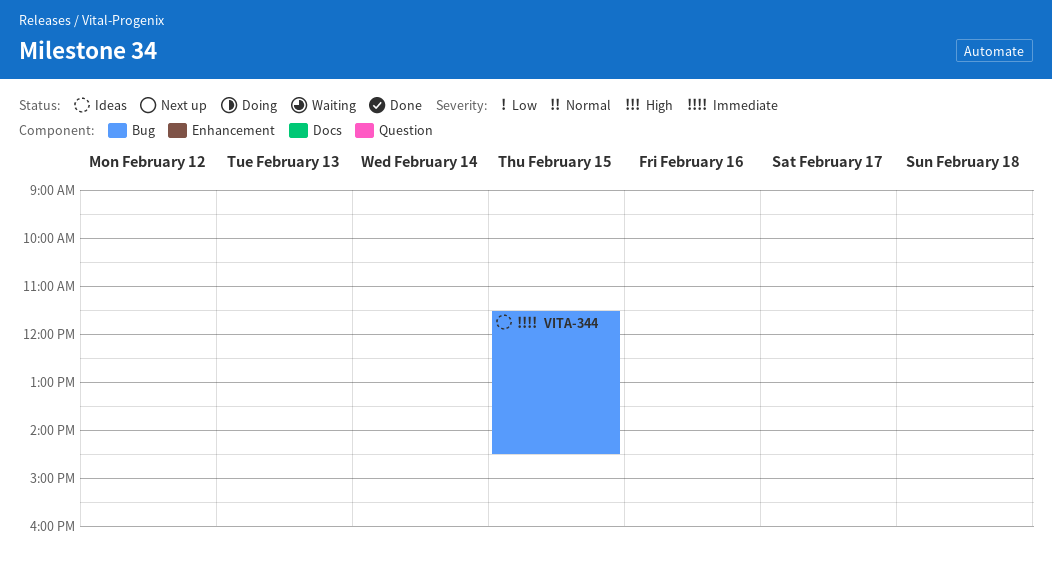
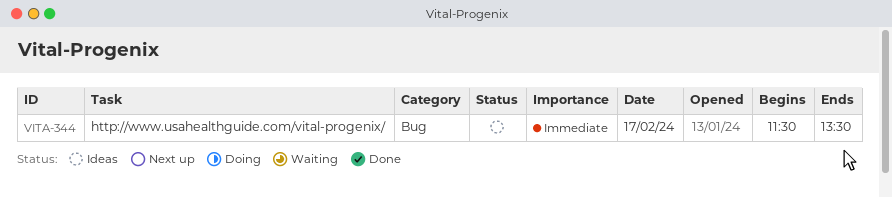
VITA-344, day: Feb 15 -> Feb 17
VITA-344, ends: 14:30 -> 13:30

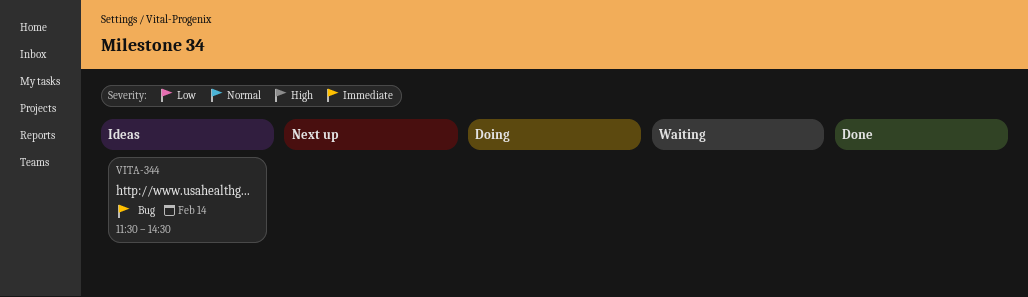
VITA-344, day: Feb 17 -> Feb 14
VITA-344, ends: 13:30 -> 14:30

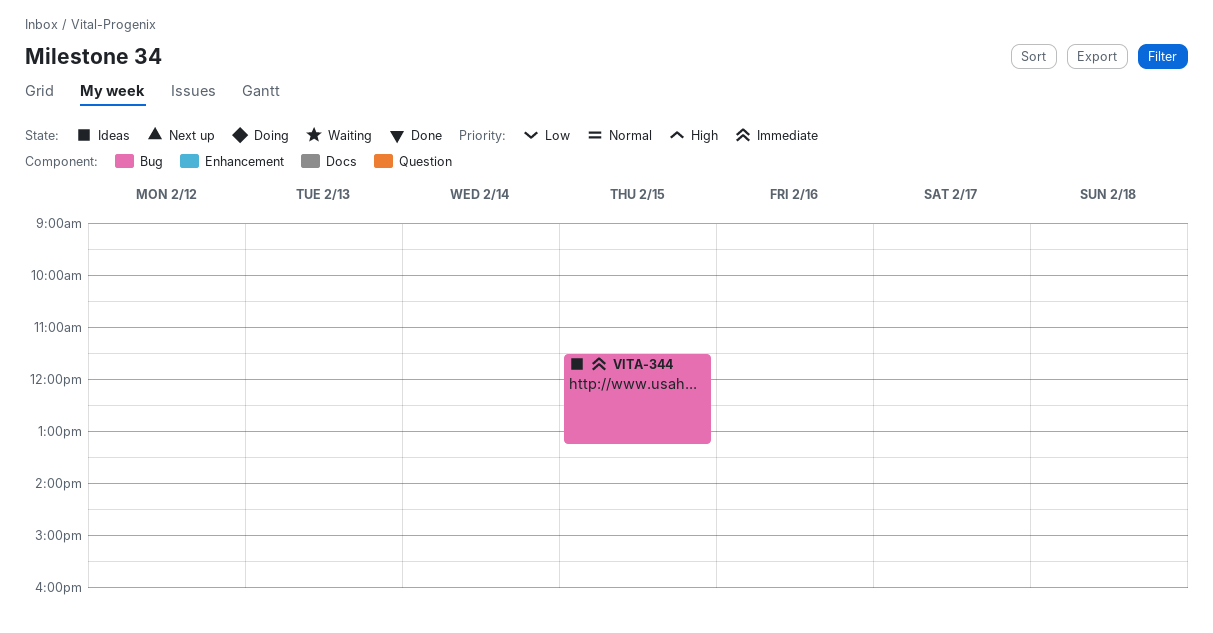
VITA-344, day: Feb 14 -> Feb 15
VITA-344, ends: 14:30 -> 13:15

